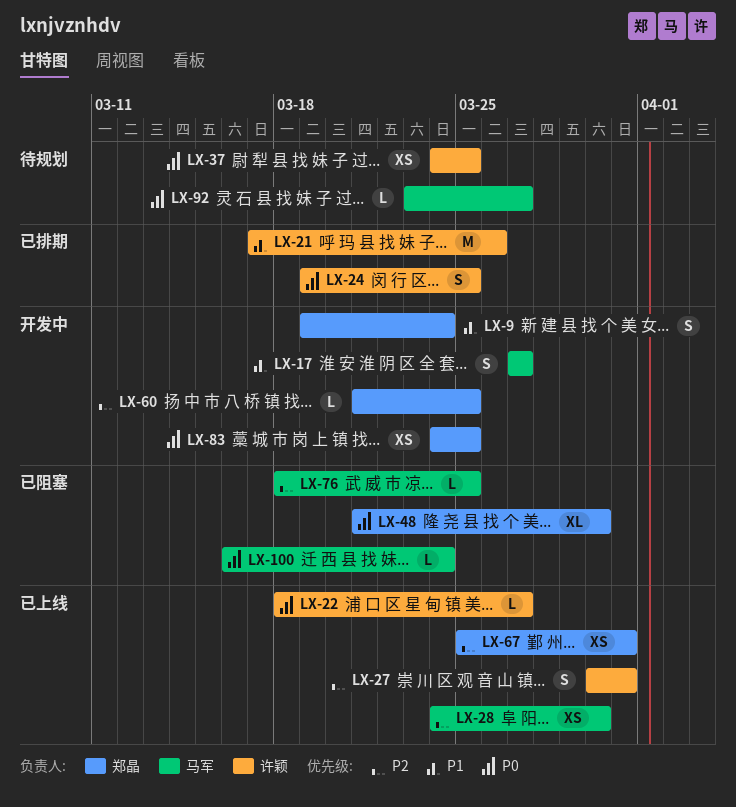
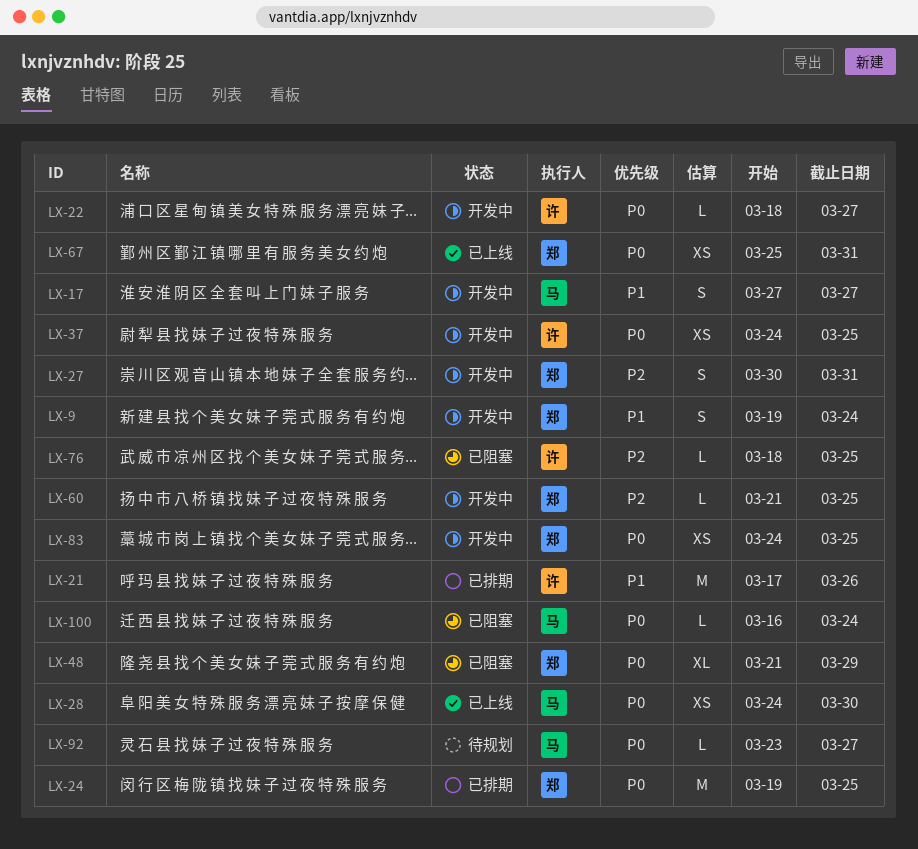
LX-22, status: 已上线 -> 开发中
LX-24, owner: 许颖 -> 郑晶
LX-24, estimate: S -> M
LX-27, status: 已上线 -> 开发中
LX-27, owner: 许颖 -> 郑晶
LX-28, priority: P2 -> P0
LX-37, status: 待规划 -> 开发中
LX-48, due: Mar 30 -> Mar 29
LX-67, priority: P2 -> P0
LX-76, owner: 马军 -> 许颖

